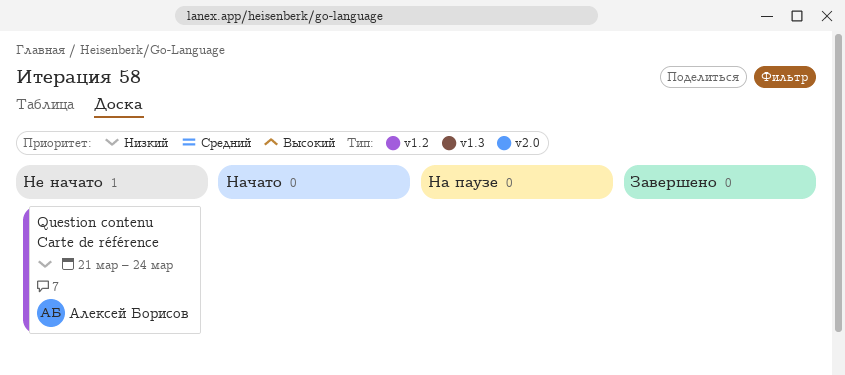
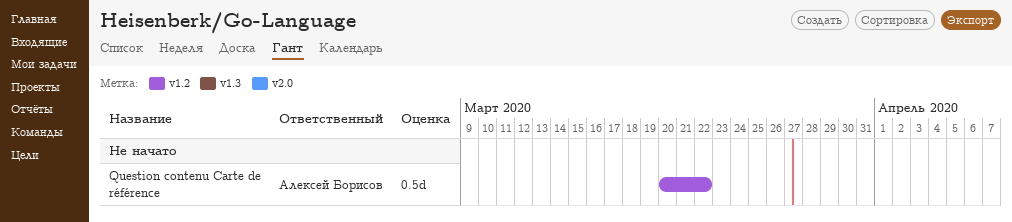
Question contenu Carte de référence, start: Mar 21 -> Mar 20
Question contenu Carte de référence, due: Mar 24 -> Mar 22

